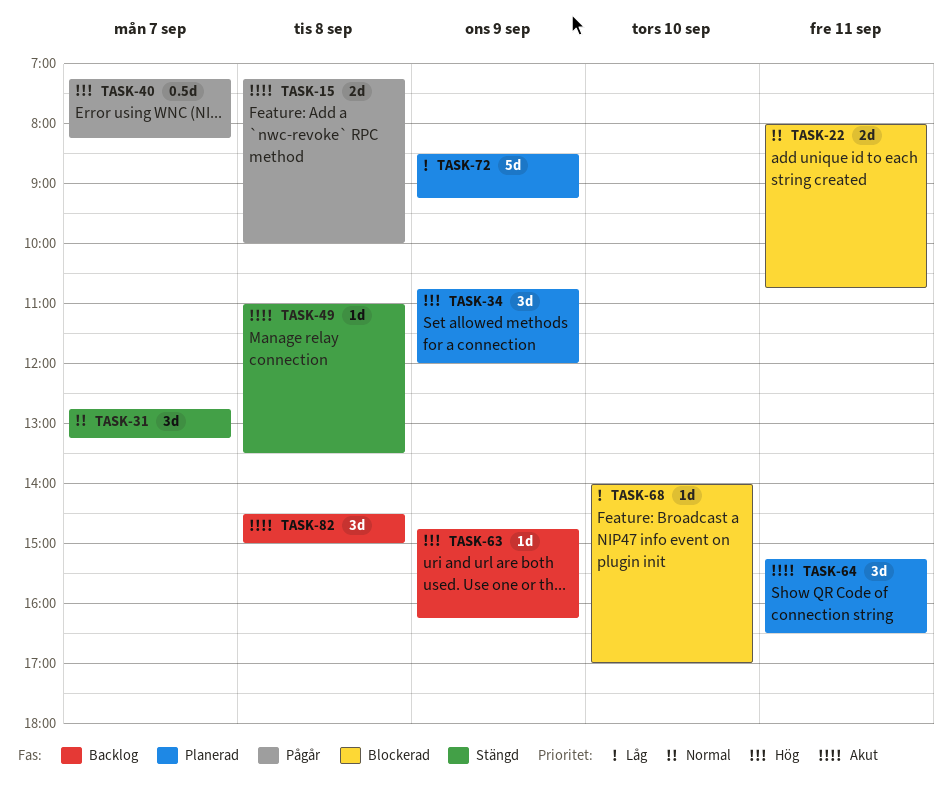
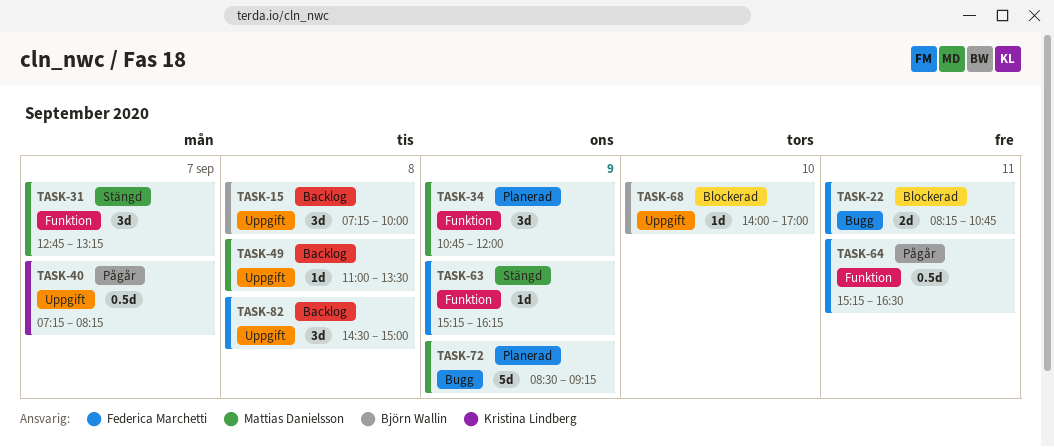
TASK-15, status: Pågår -> Backlog
TASK-15, estimate: 2d -> 3d
TASK-22, begins: 08:00 -> 08:15
TASK-49, status: Stängd -> Backlog
TASK-63, status: Backlog -> Stängd
TASK-63, begins: 14:45 -> 15:15
TASK-64, status: Planerad -> Pågår
TASK-64, estimate: 3d -> 0.5d

